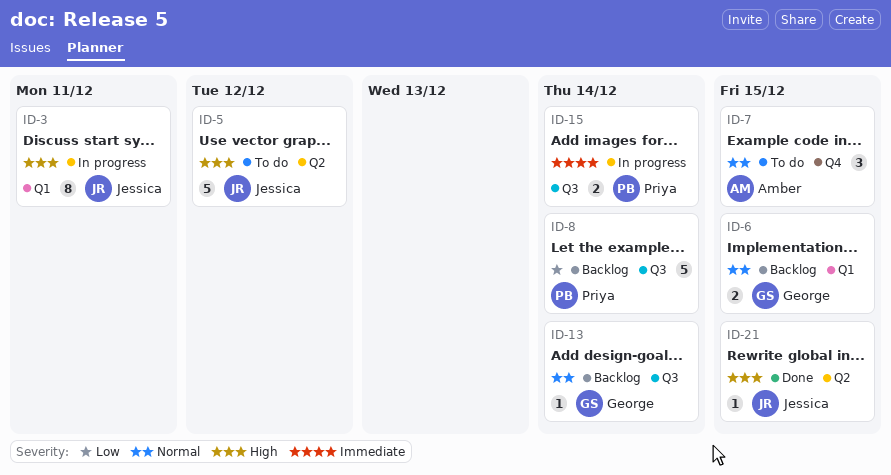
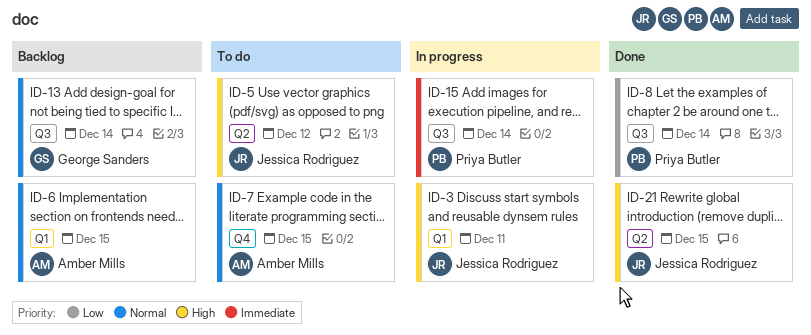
ID-6, owner: George Sanders -> Amber Mills
ID-8, status: Backlog -> Done

